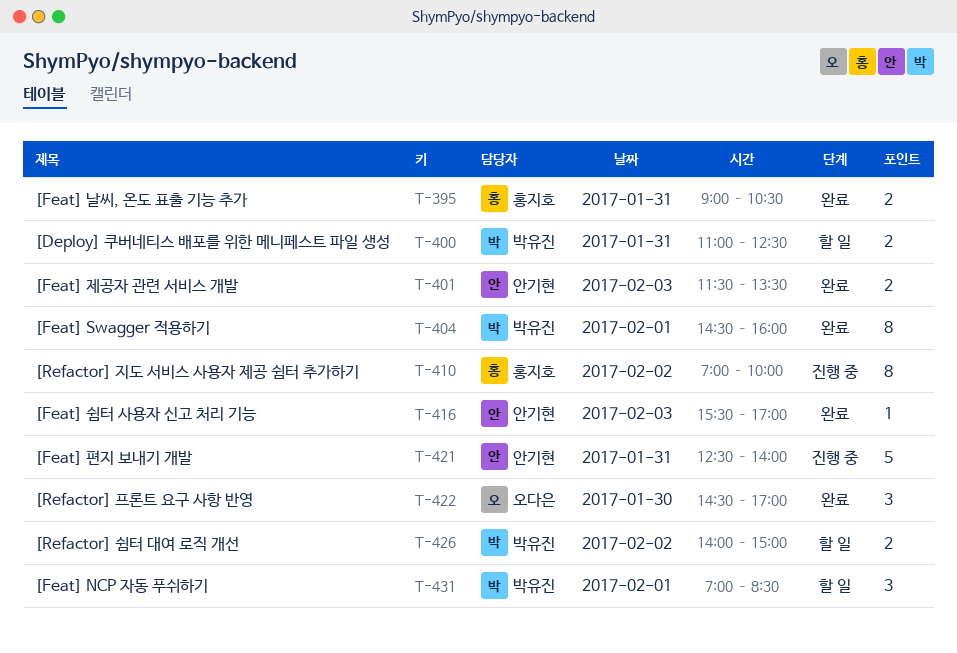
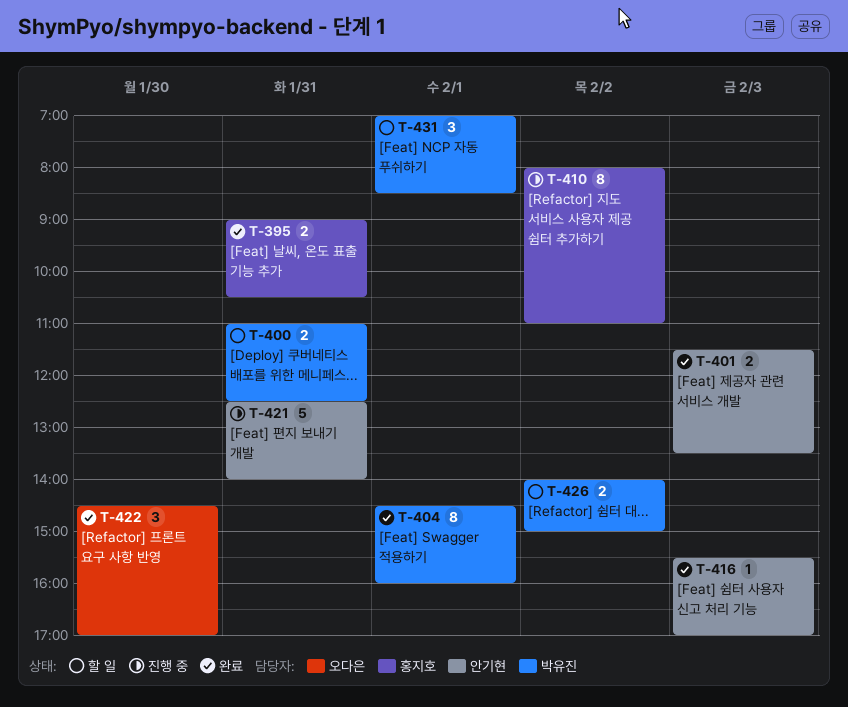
T-410, begins: 07:00 -> 08:00
T-410, ends: 10:00 -> 11:00

